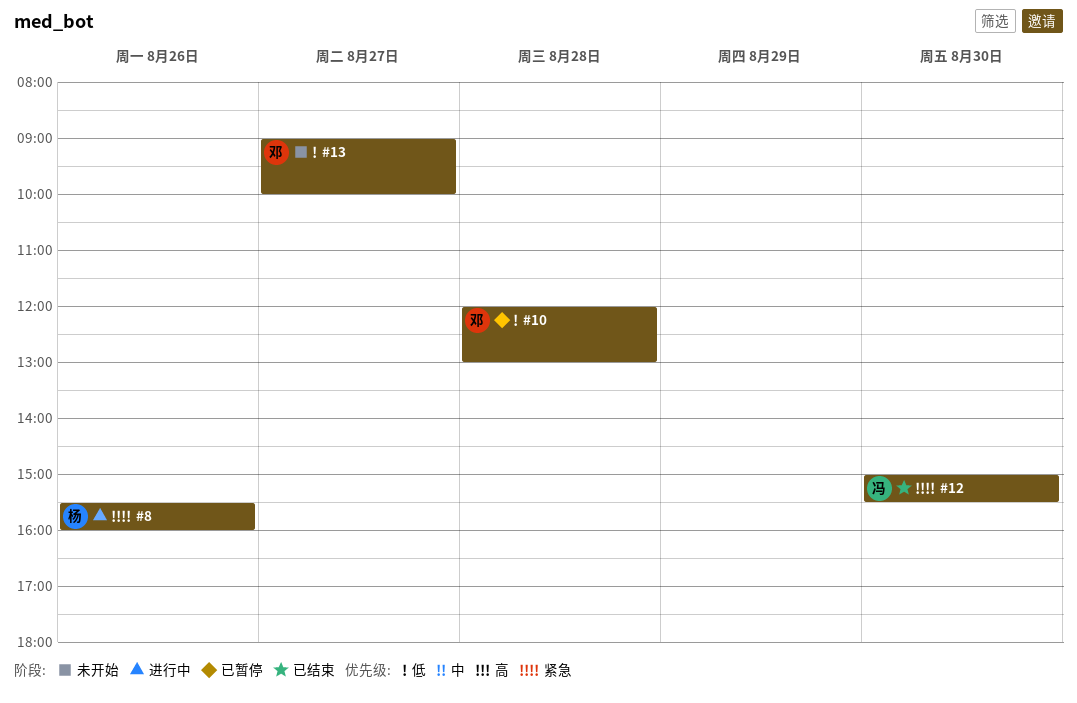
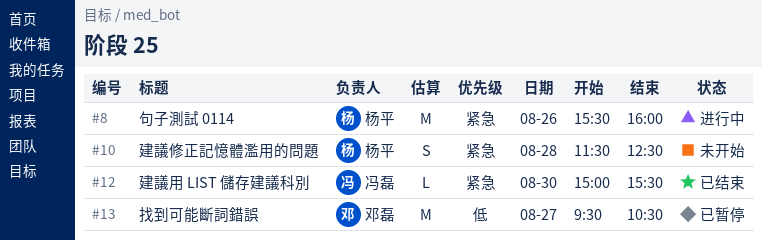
#10, status: 已暂停 -> 未开始
#10, owner: 邓磊 -> 杨平
#10, priority: 低 -> 紧急
#10, begins: 12:00 -> 11:30
#10, ends: 13:00 -> 12:30
#13, status: 未开始 -> 已暂停
#13, begins: 09:00 -> 09:30
#13, ends: 10:00 -> 10:30

